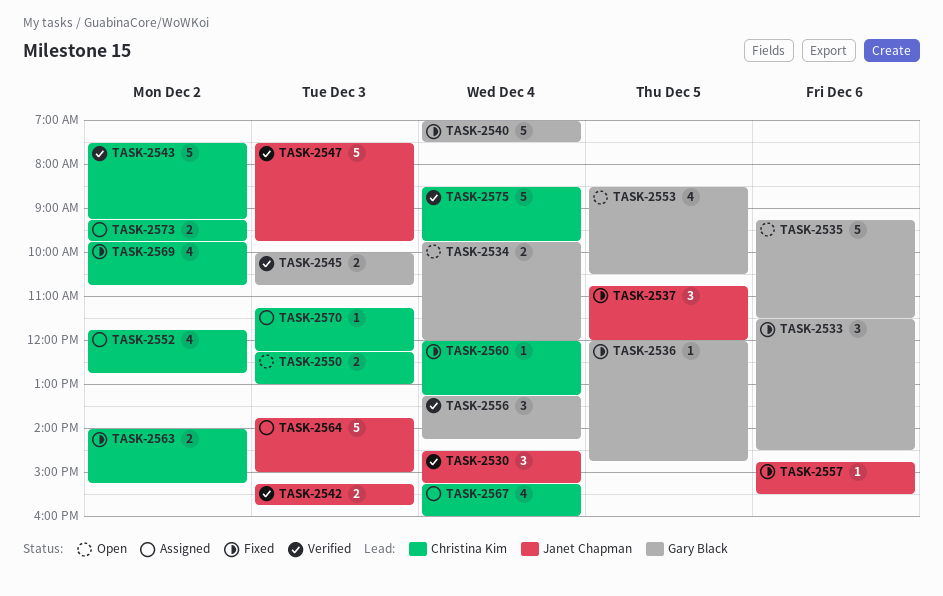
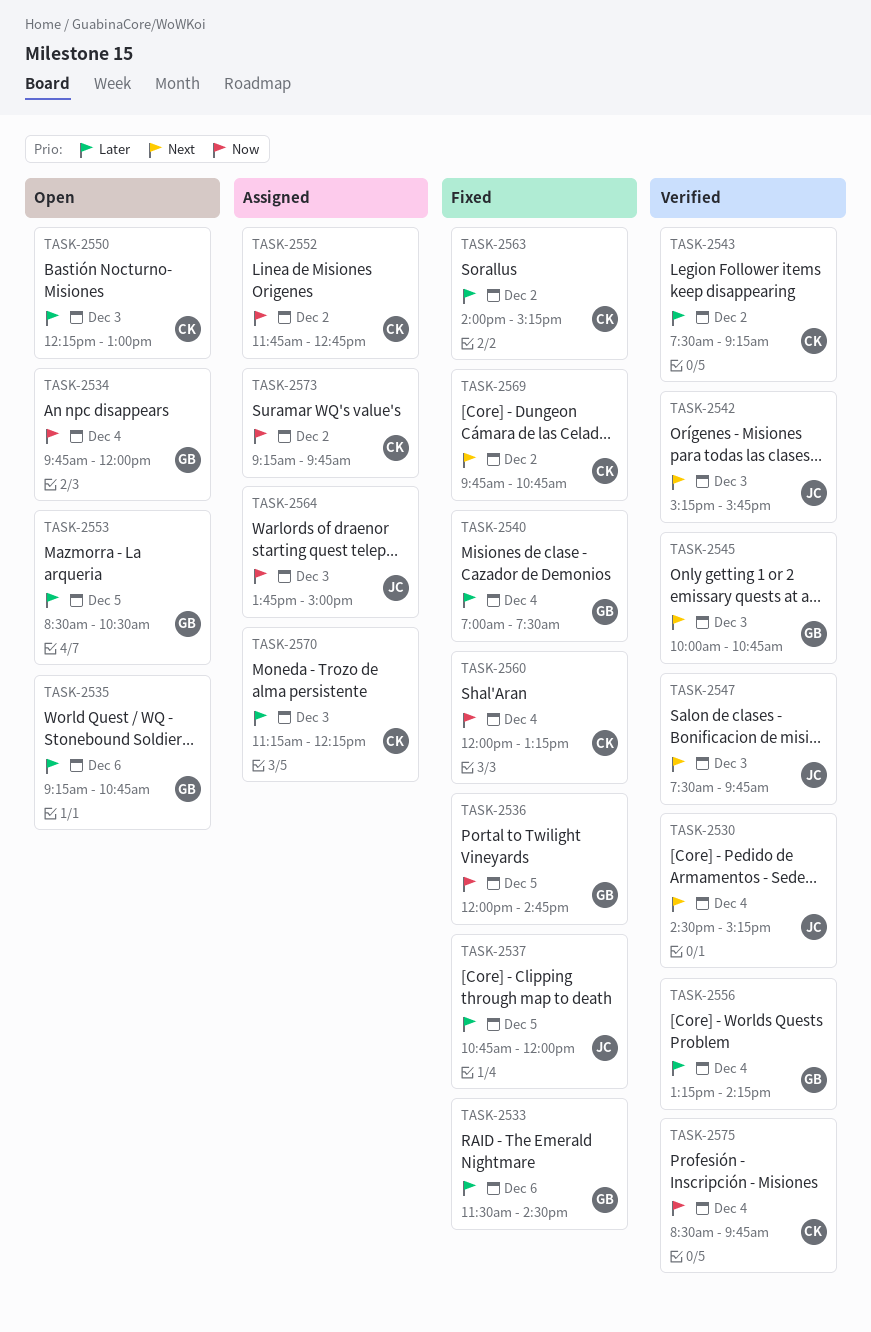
TASK-2535, ends: 11:30 -> 10:45
TASK-2557: present -> none
TASK-2567: present -> none

